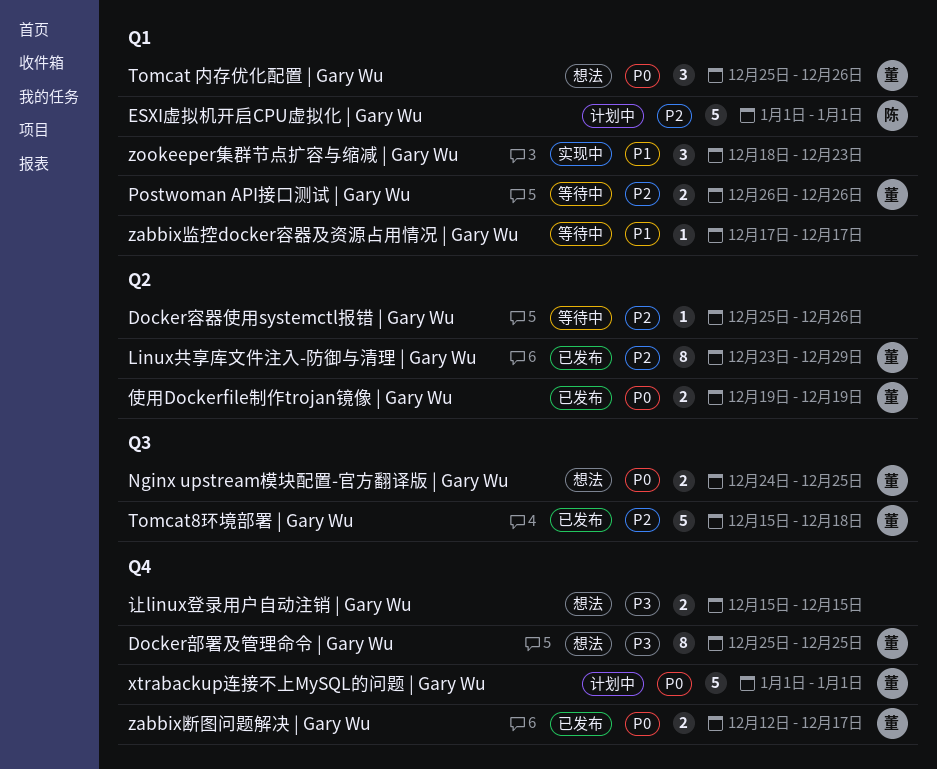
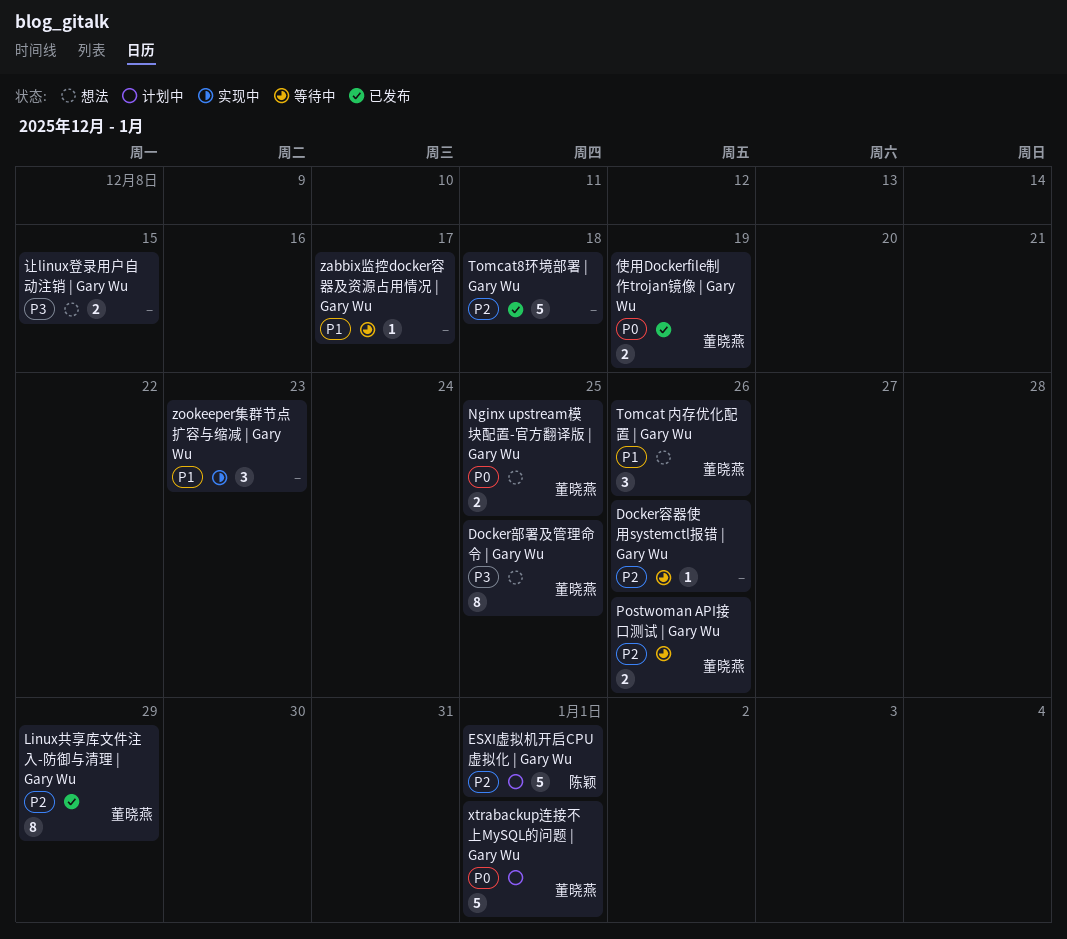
Tomcat 内存优化配置 | Gary Wu, priority: P0 -> P1
Tomcat8环境部署 | Gary Wu, owner: 董晓燕 -> none
zabbix断图问题解决 | Gary Wu: present -> none

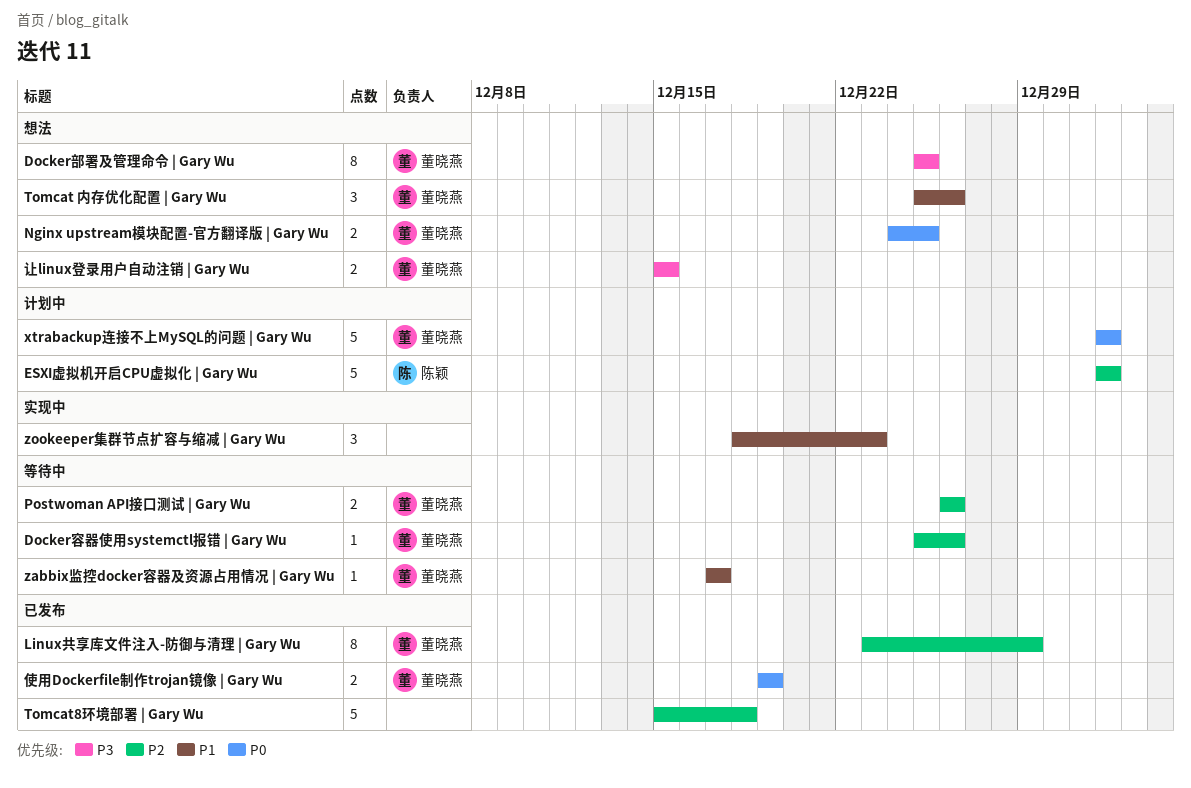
Docker容器使用systemctl报错 | Gary Wu, owner: none -> 董晓燕
zabbix监控docker容器及资源占用情况 | Gary Wu, owner: none -> 董晓燕
让linux登录用户自动注销 | Gary Wu, owner: none -> 董晓燕

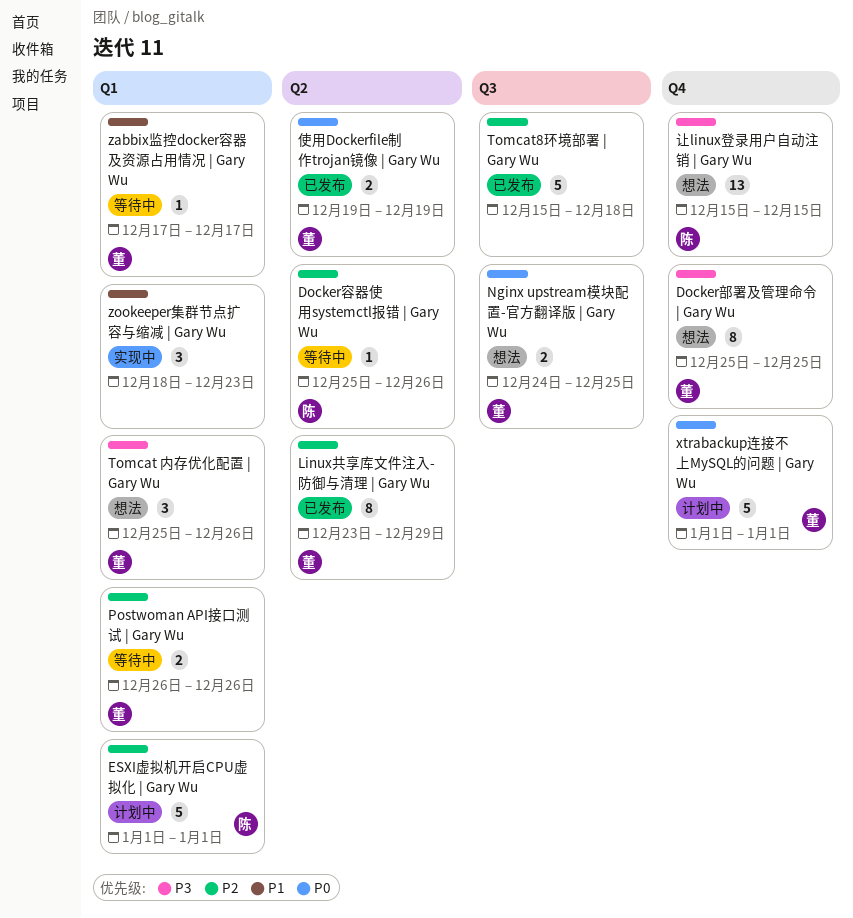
Docker容器使用systemctl报错 | Gary Wu, owner: 董晓燕 -> 陈颖
Tomcat 内存优化配置 | Gary Wu, priority: P1 -> P3
让linux登录用户自动注销 | Gary Wu, owner: 董晓燕 -> 陈颖
让linux登录用户自动注销 | Gary Wu, estimate: 2 -> 13

